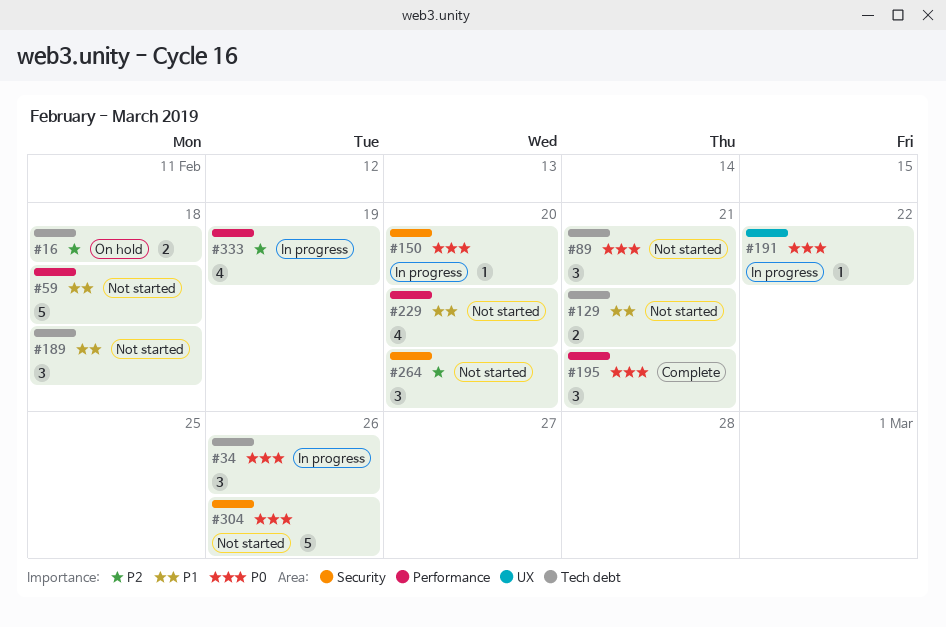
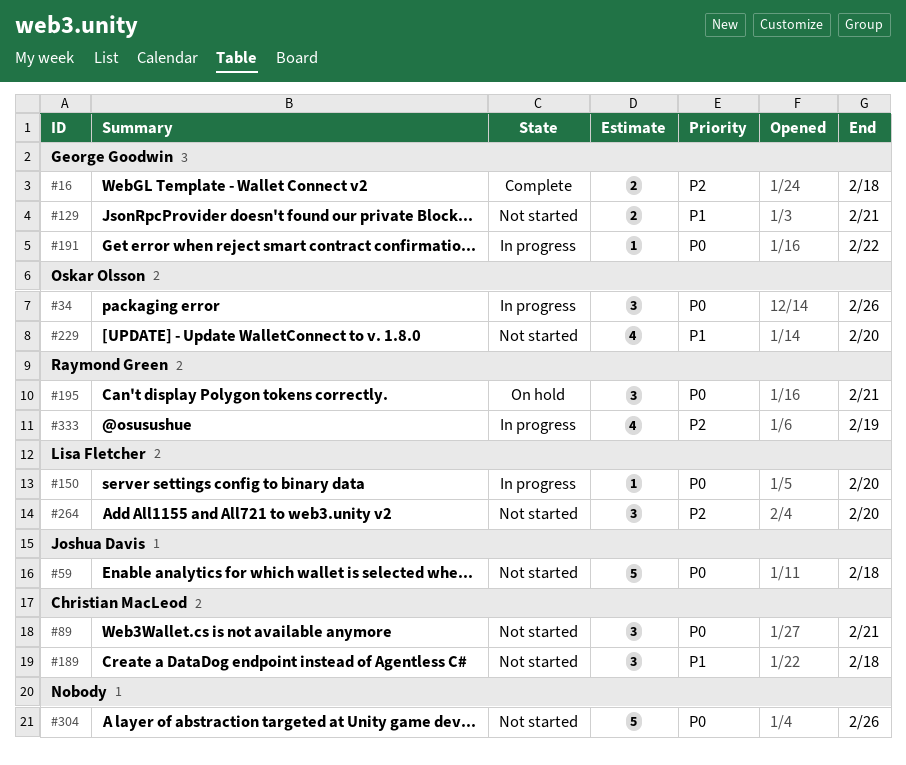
#16, status: On hold -> Complete
#59, priority: P1 -> P0
#195, status: Complete -> On hold

